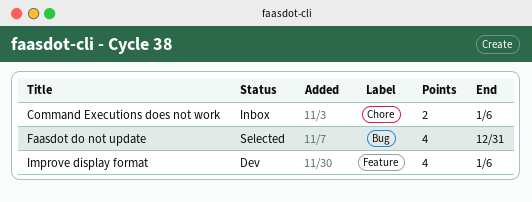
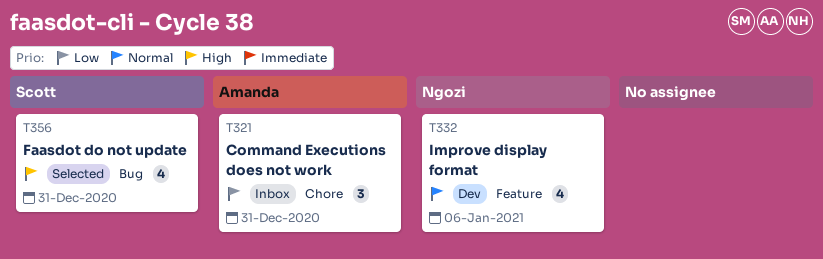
Command Executions does not work, estimate: 2 -> 3
Command Executions does not work, due: Jan 6 -> Dec 31

